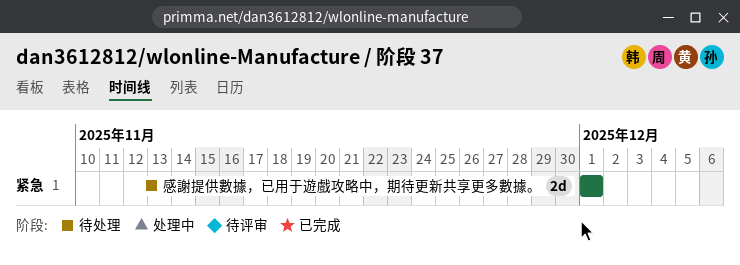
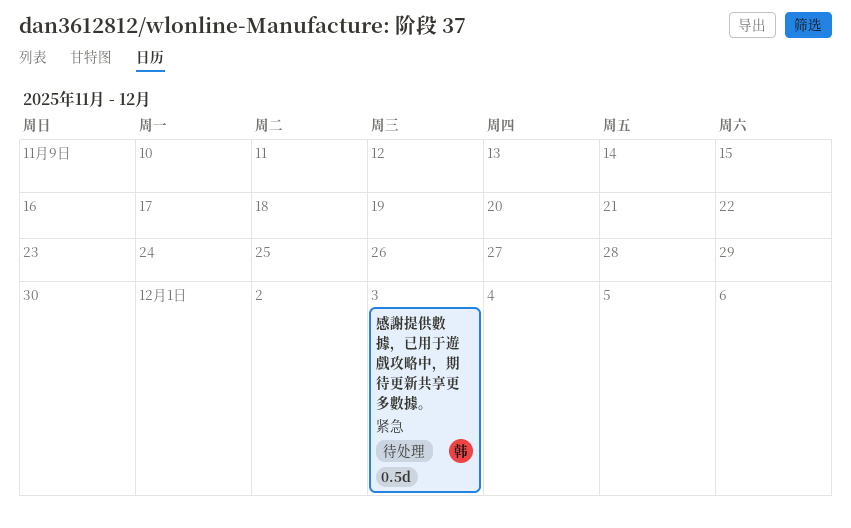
感謝提供數據，已用于遊戲攻略中，期待更新共享更多數據。, estimate: 2d -> 0.5d
感謝提供數據，已用于遊戲攻略中，期待更新共享更多數據。, due: Dec 1 -> Dec 3

